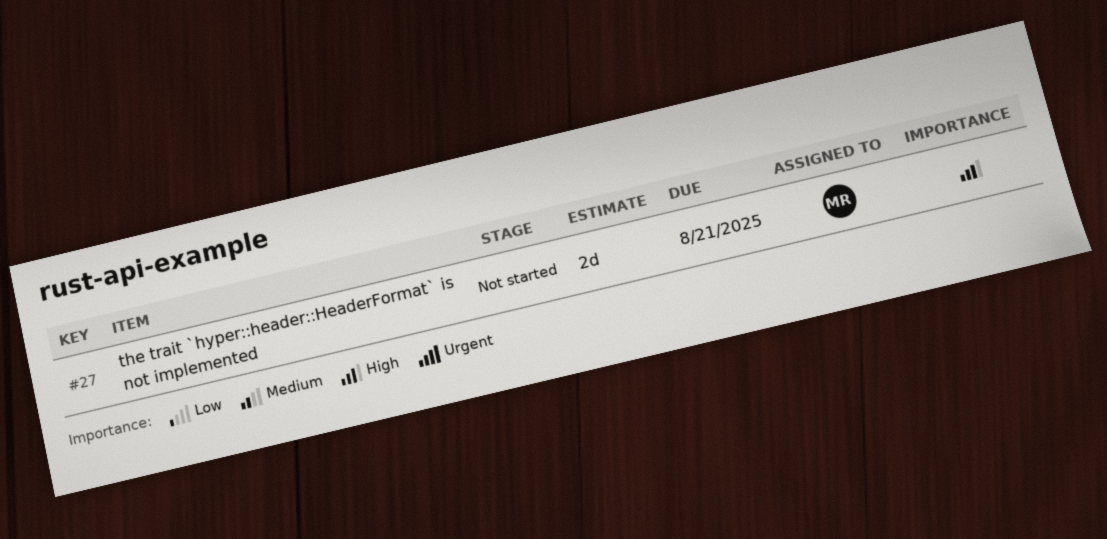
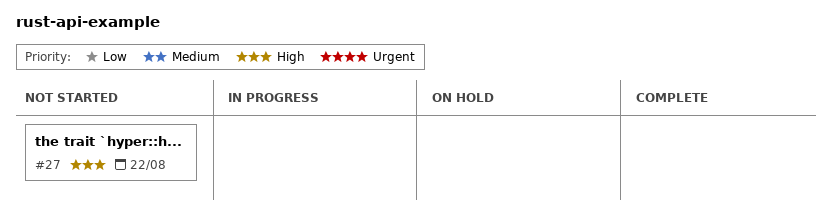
#27, due: Aug 21 -> Aug 22

